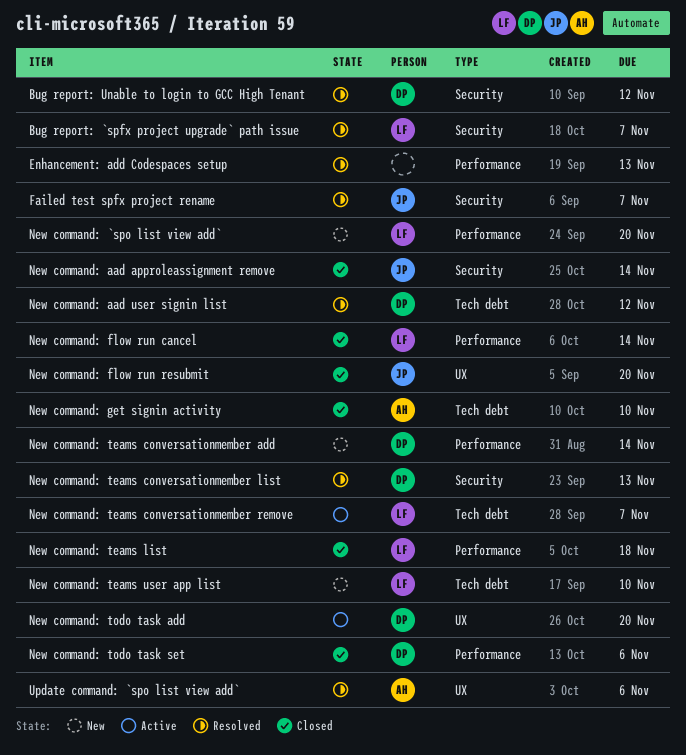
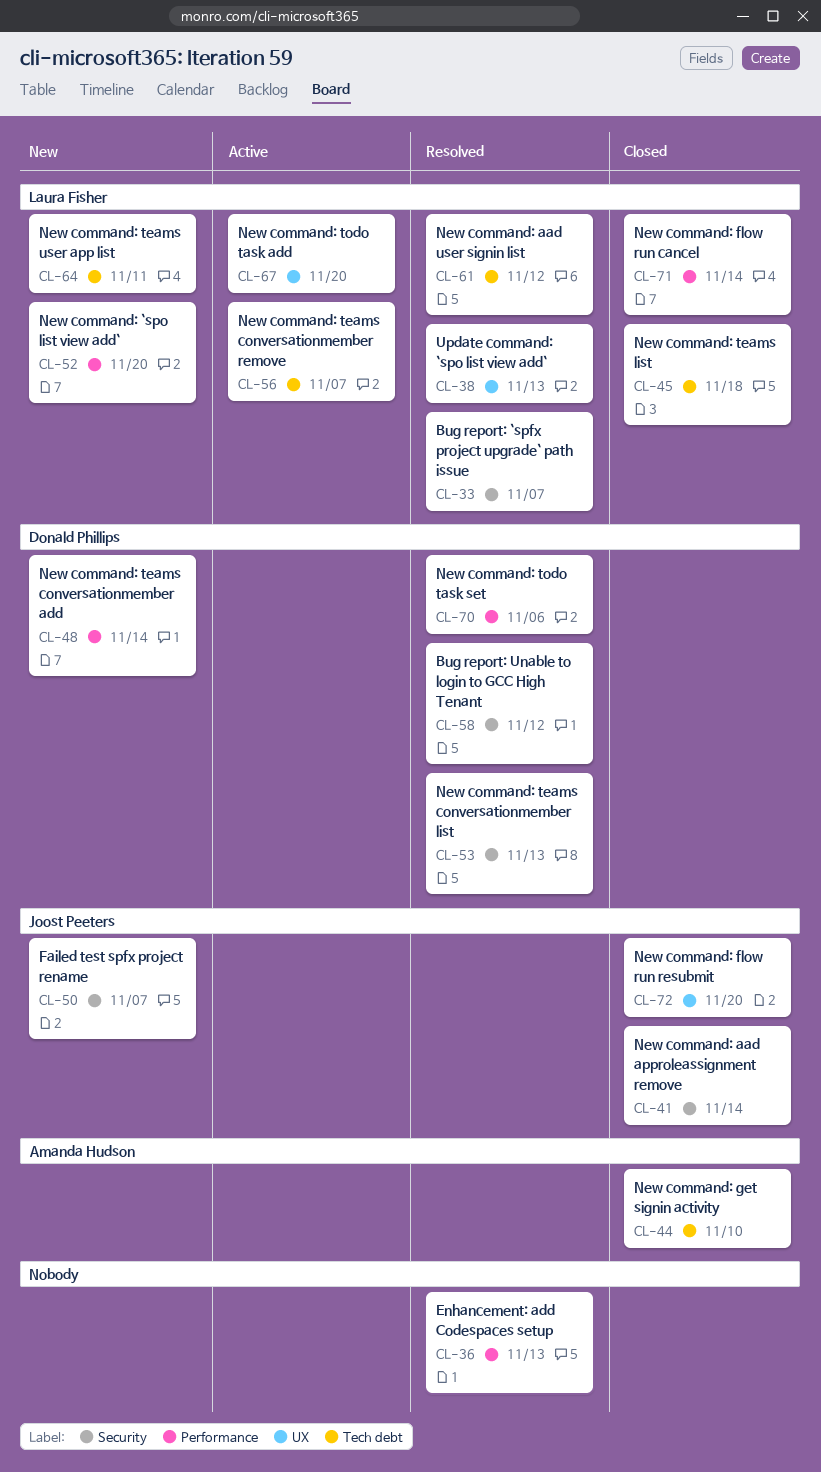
Failed test spfx project rename, status: Resolved -> New
New command: aad user signin list, owner: Donald Phillips -> Laura Fisher
New command: teams list, label: Performance -> Tech debt
New command: teams user app list, due: Nov 10 -> Nov 11
New command: todo task add, owner: Donald Phillips -> Laura Fisher
New command: todo task set, status: Closed -> Resolved
Update command: `spo list view add`, owner: Amanda Hudson -> Laura Fisher
Update command: `spo list view add`, due: Nov 6 -> Nov 13

